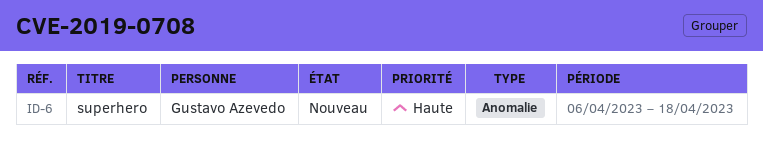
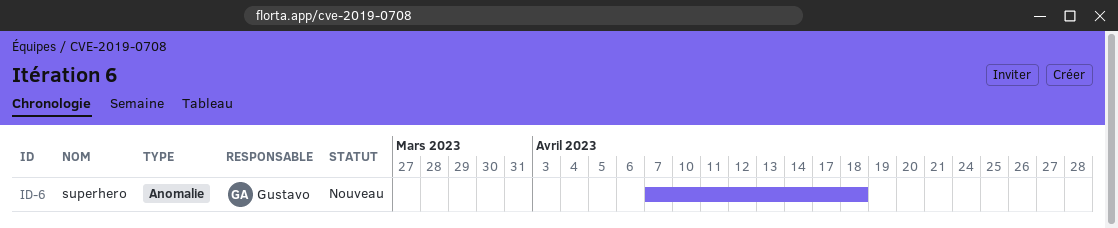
ID-6, start: Apr 6 -> Apr 7

